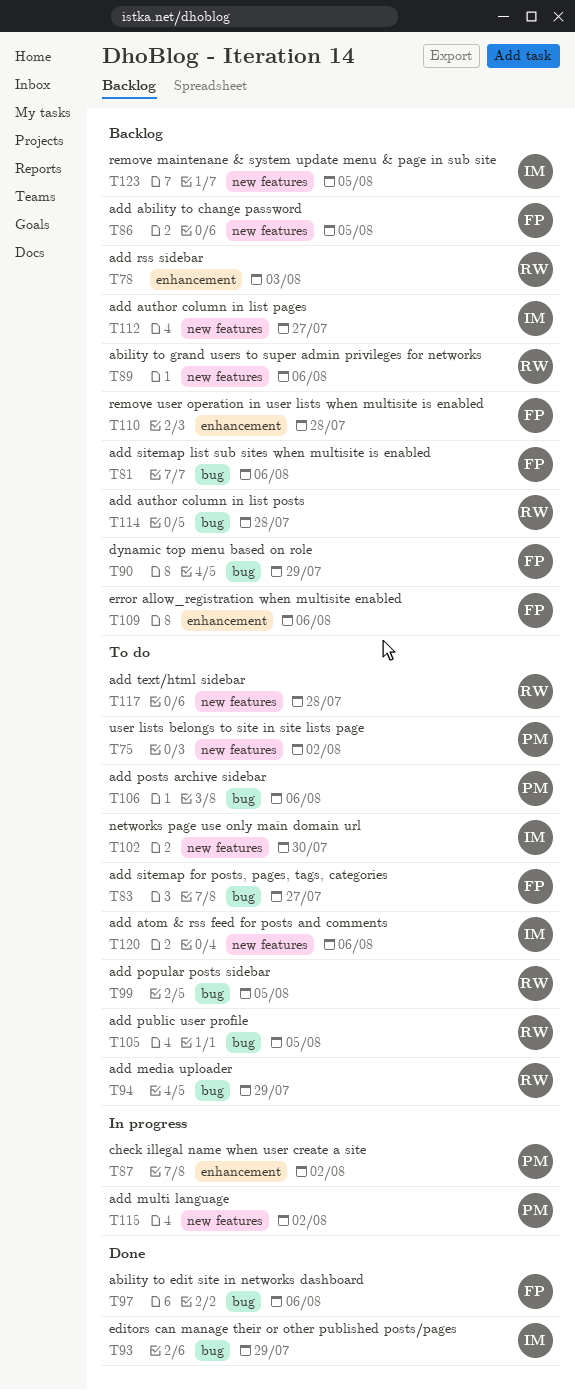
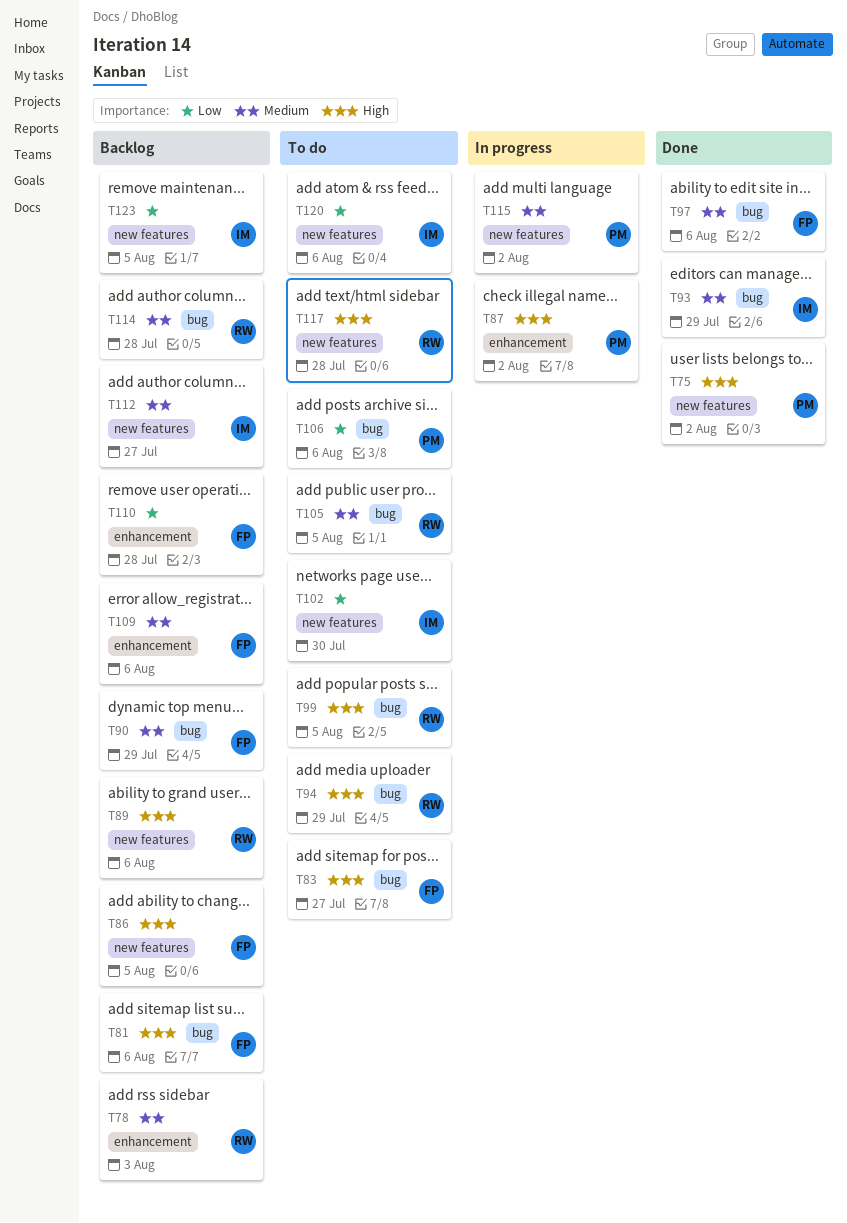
T75, status: To do -> Done

